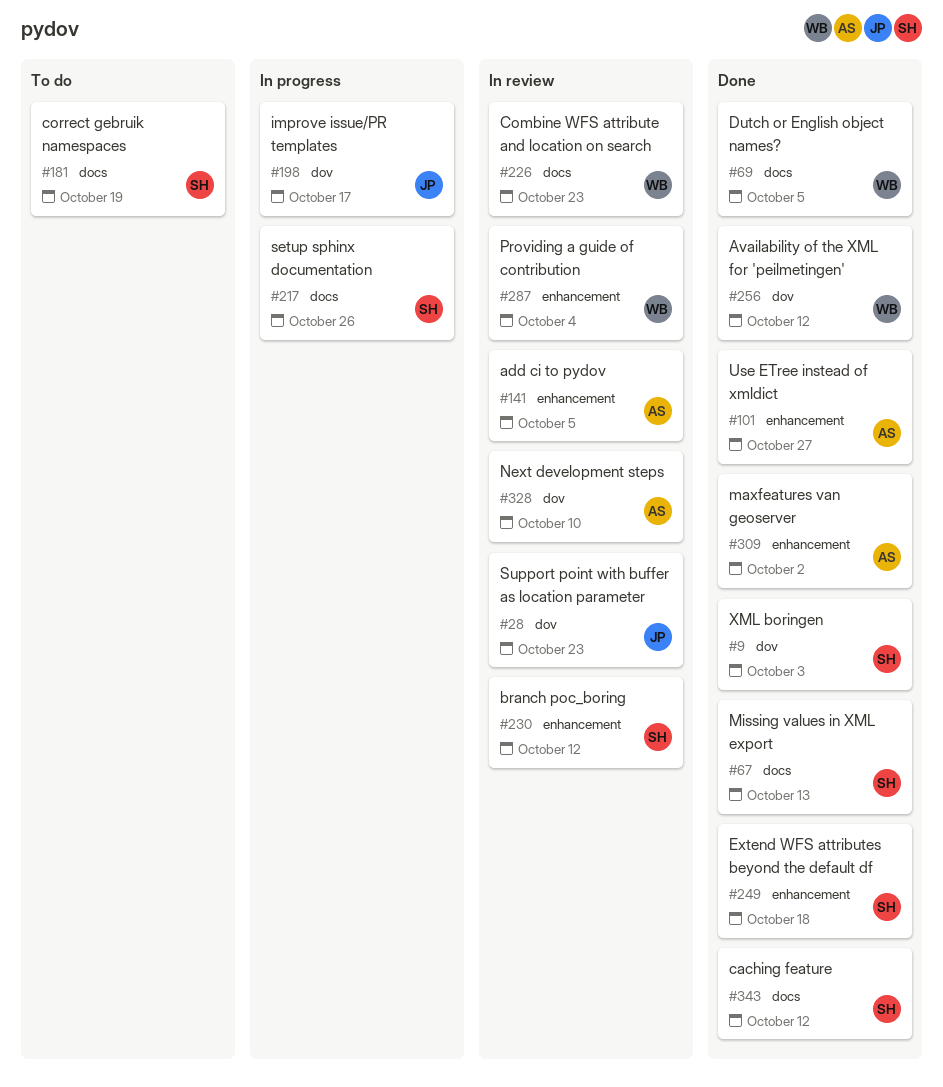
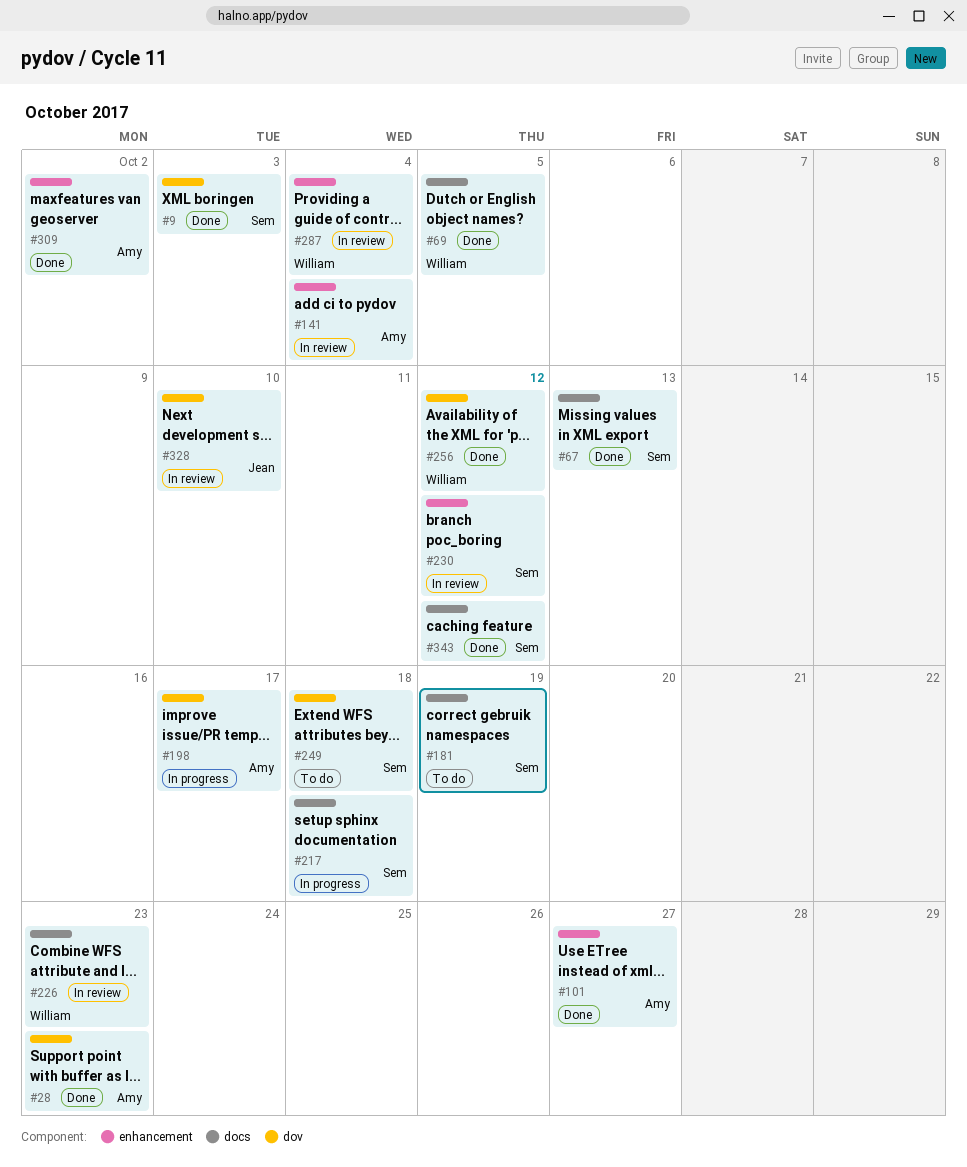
#28, status: In review -> Done
#28, owner: Jean -> Amy
#141, due: Oct 5 -> Oct 4
#198, owner: Jean -> Amy
#217, due: Oct 26 -> Oct 18
#249, status: Done -> To do
#249, label: enhancement -> dov
#328, owner: Amy -> Jean

